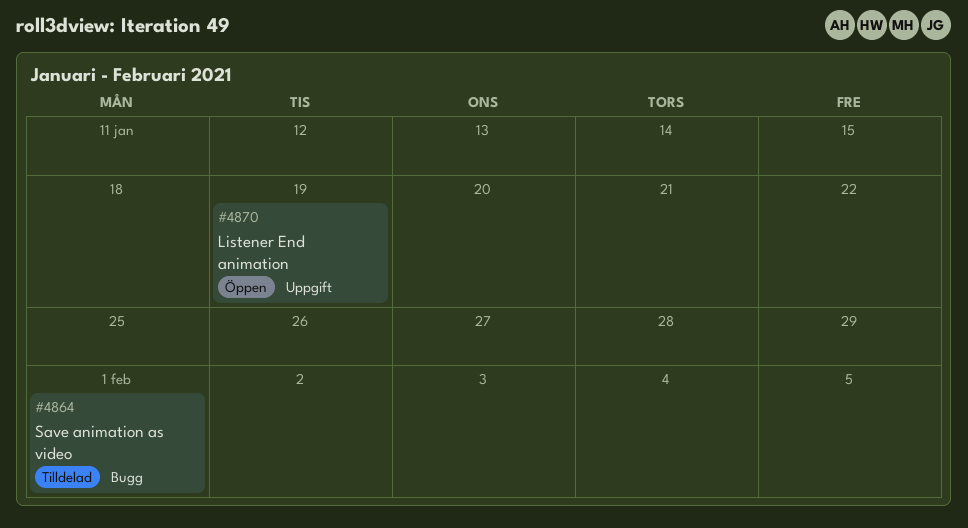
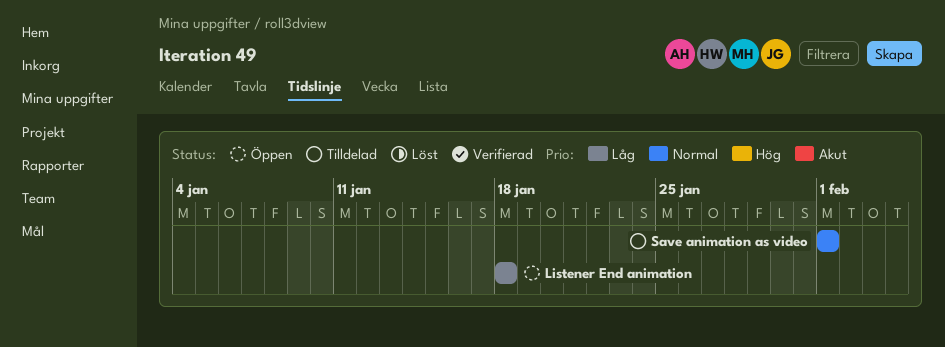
Listener End animation, due: Jan 19 -> Jan 18

